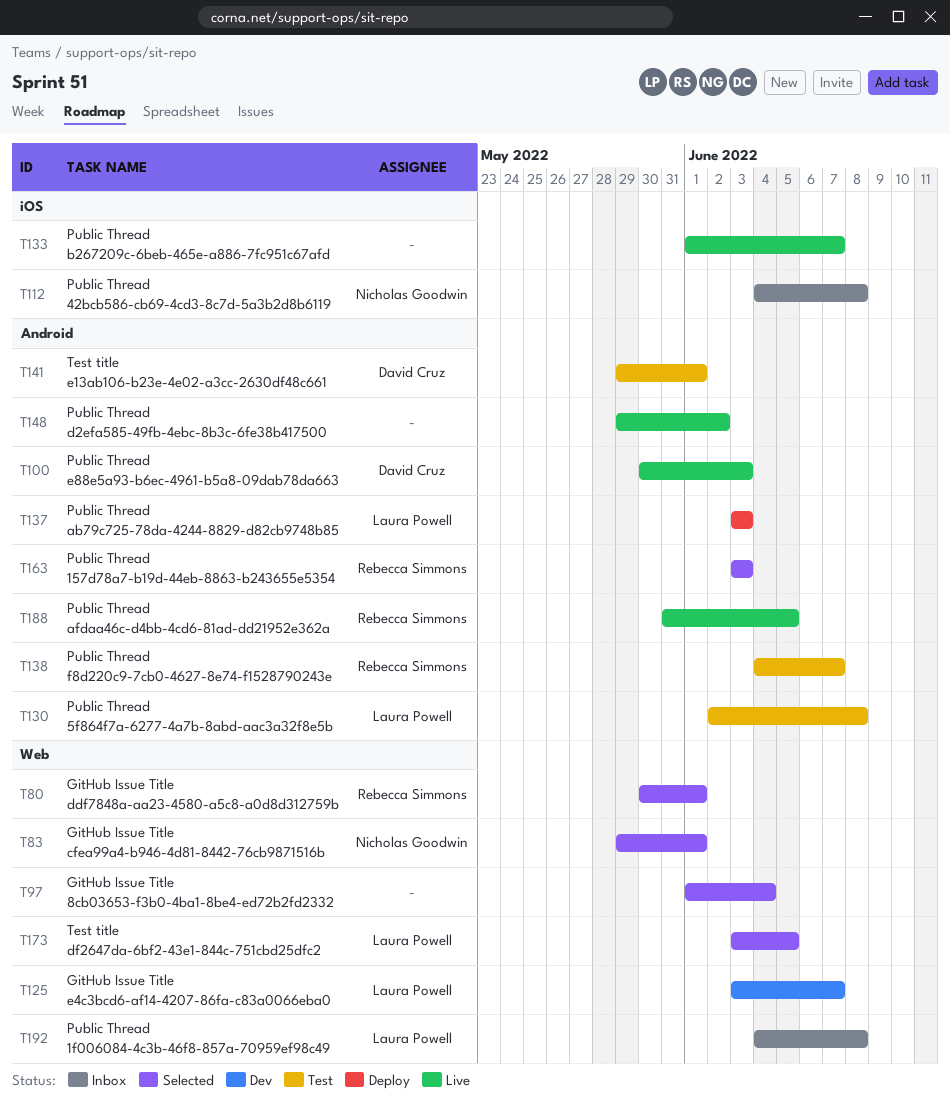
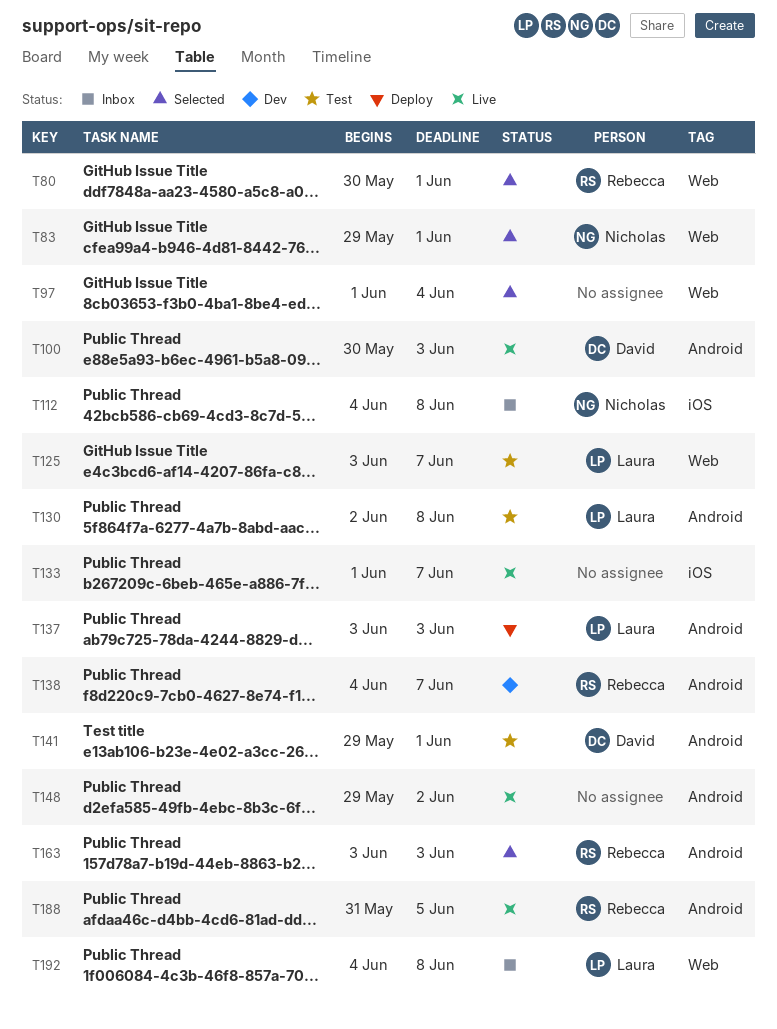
T125, status: Dev -> Test
T138, status: Test -> Dev
T173: present -> none

